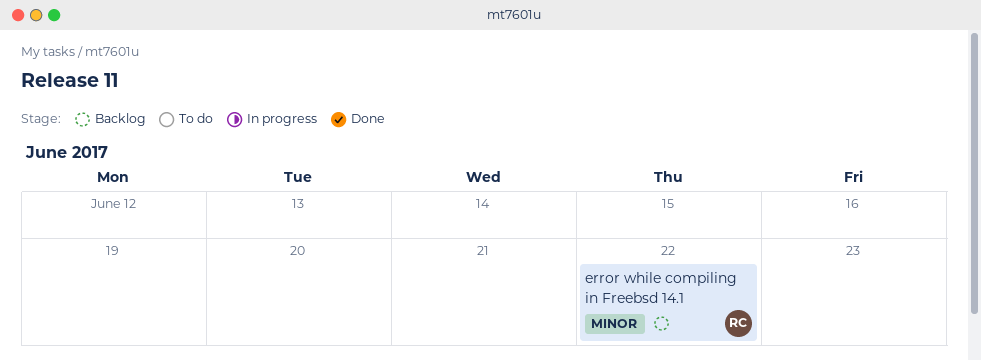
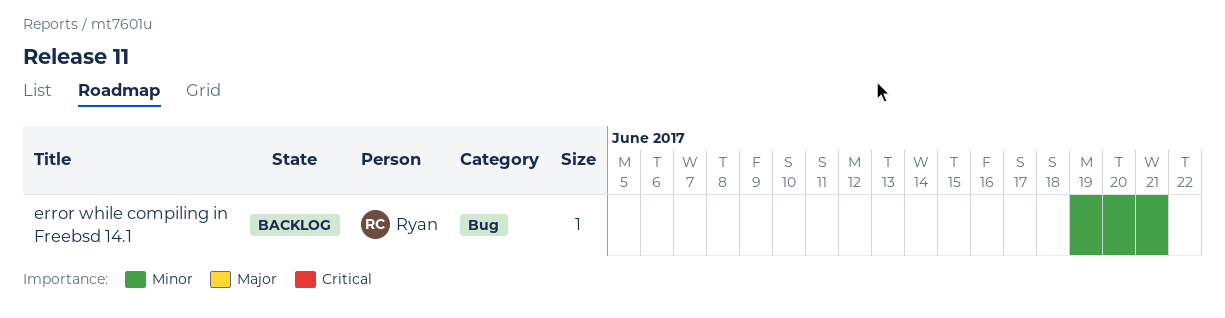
error while compiling in Freebsd 14.1, due: Jun 22 -> Jun 21

